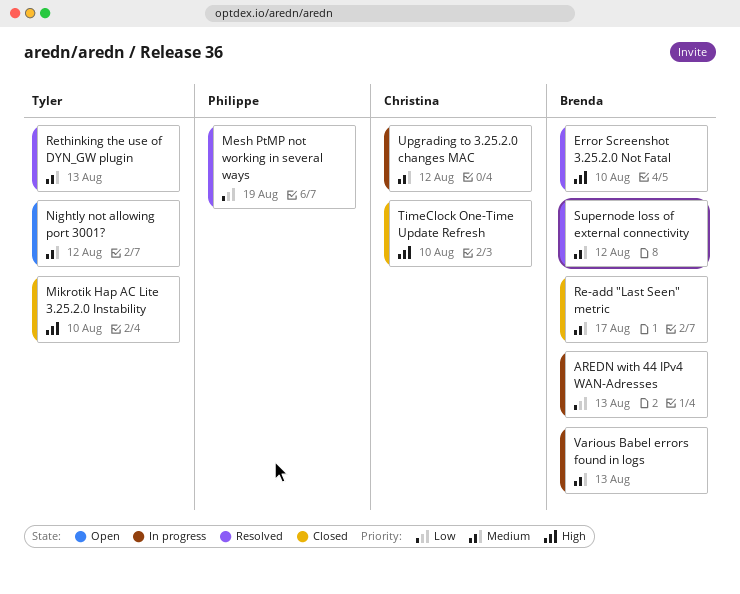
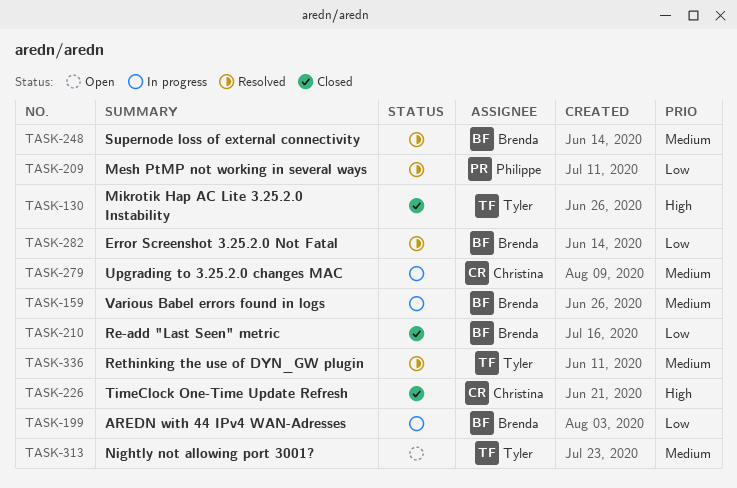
Error Screenshot 3.25.2.0 Not Fatal, priority: High -> Low
Re-add "Last Seen" metric, priority: Medium -> Low

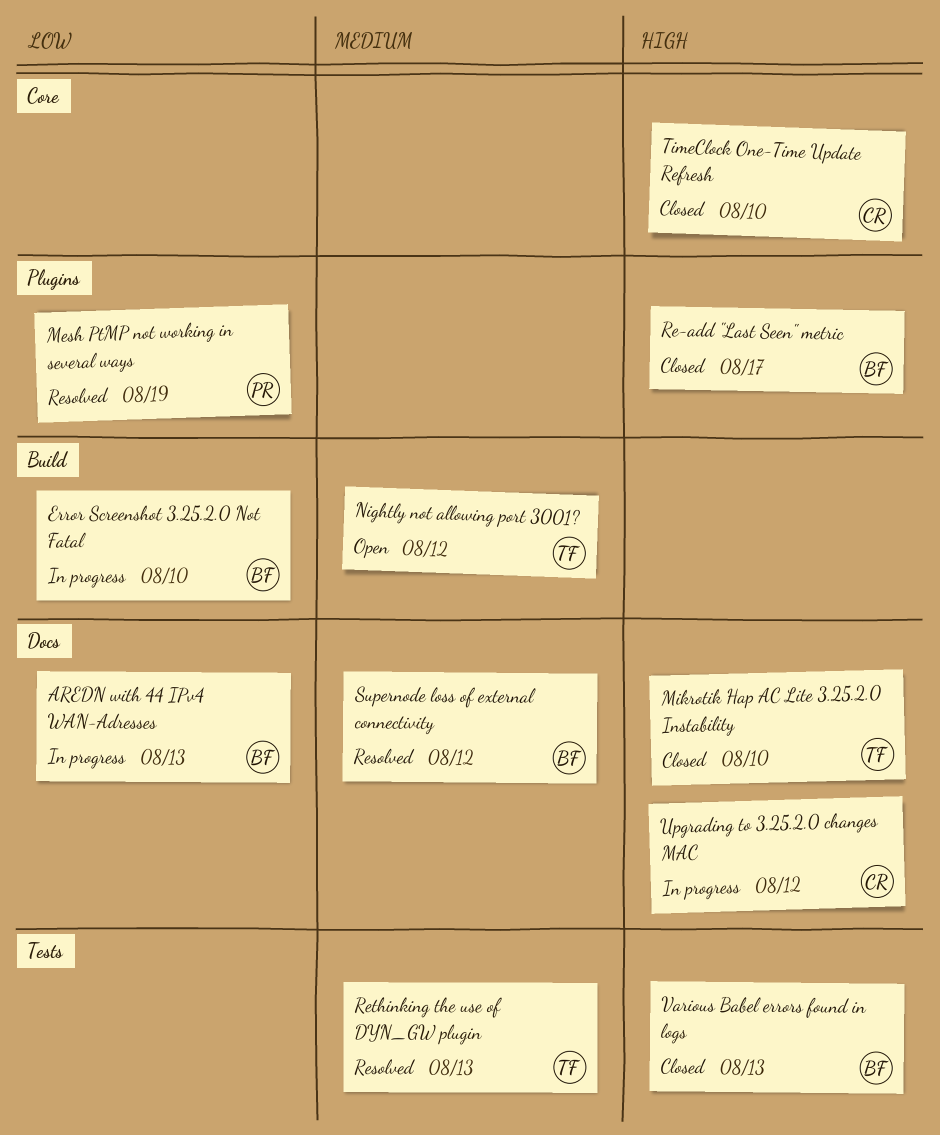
Error Screenshot 3.25.2.0 Not Fatal, status: Resolved -> In progress
Re-add "Last Seen" metric, priority: Low -> High
Upgrading to 3.25.2.0 changes MAC, priority: Medium -> High
Various Babel errors found in logs, status: In progress -> Closed
Various Babel errors found in logs, priority: Medium -> High

